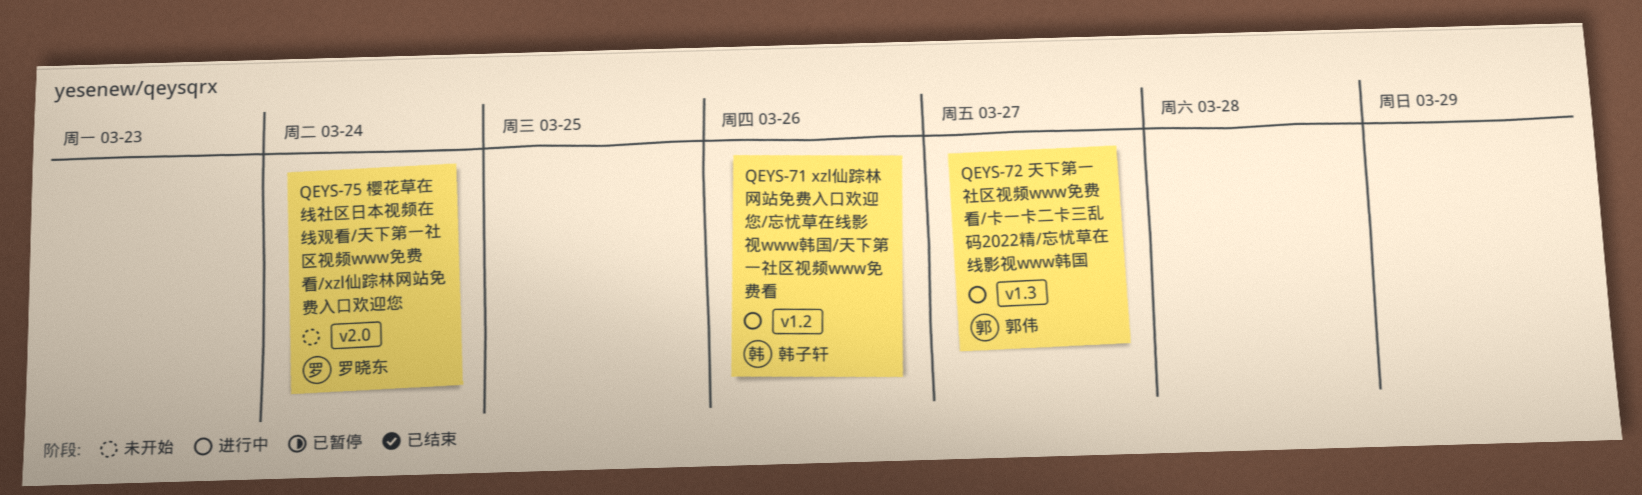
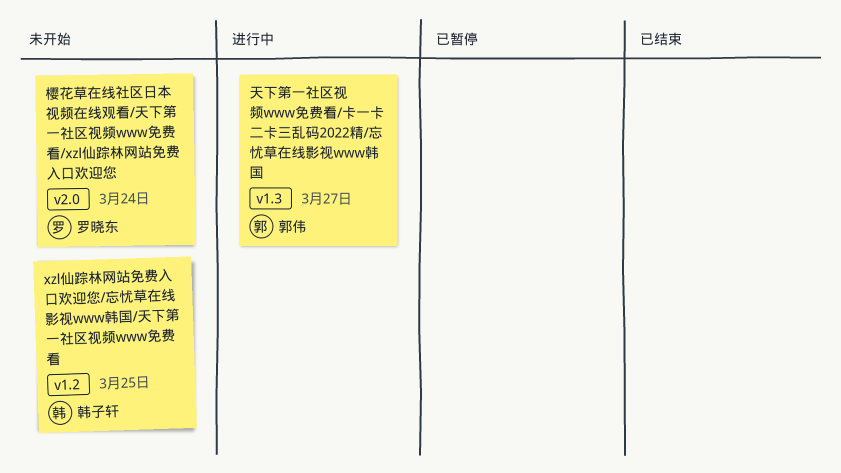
xzl仙踪林网站免费入口欢迎您/忘忧草在线影视www韩国/天下第一社区视频www免费看, status: 进行中 -> 未开始
xzl仙踪林网站免费入口欢迎您/忘忧草在线影视www韩国/天下第一社区视频www免费看, due: Mar 26 -> Mar 25

